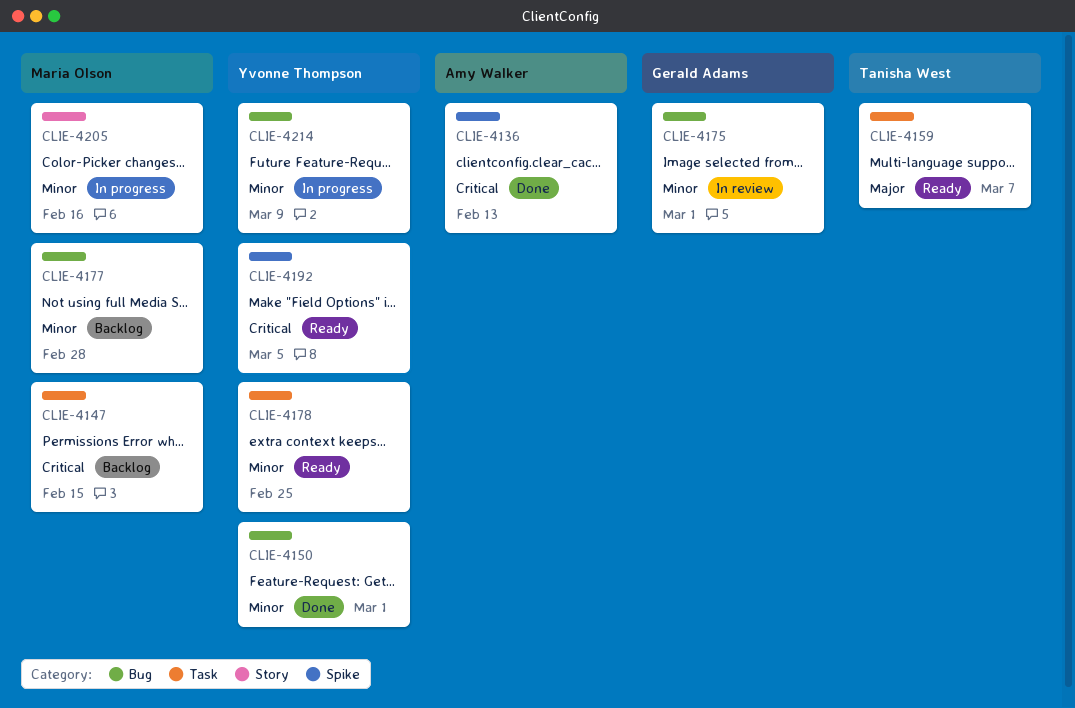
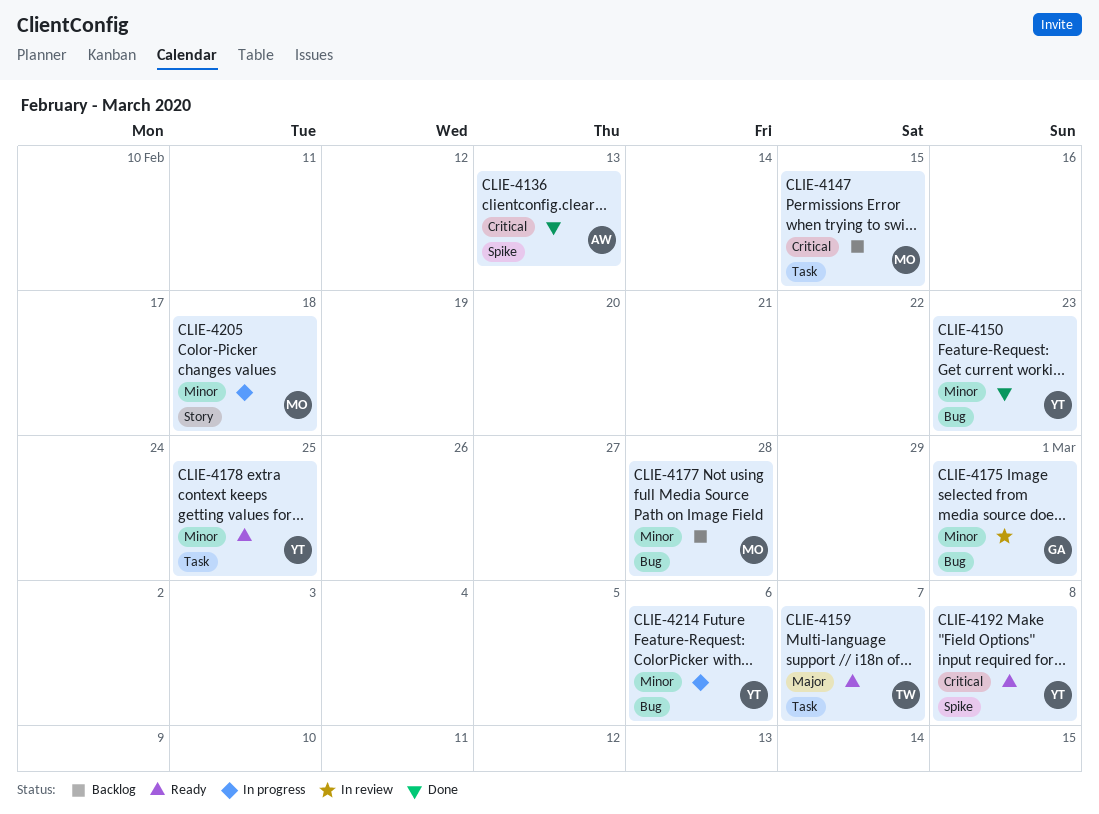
CLIE-4150, due: Mar 1 -> Feb 23
CLIE-4192, due: Mar 5 -> Mar 8
CLIE-4205, due: Feb 16 -> Feb 18
CLIE-4214, due: Mar 9 -> Mar 6

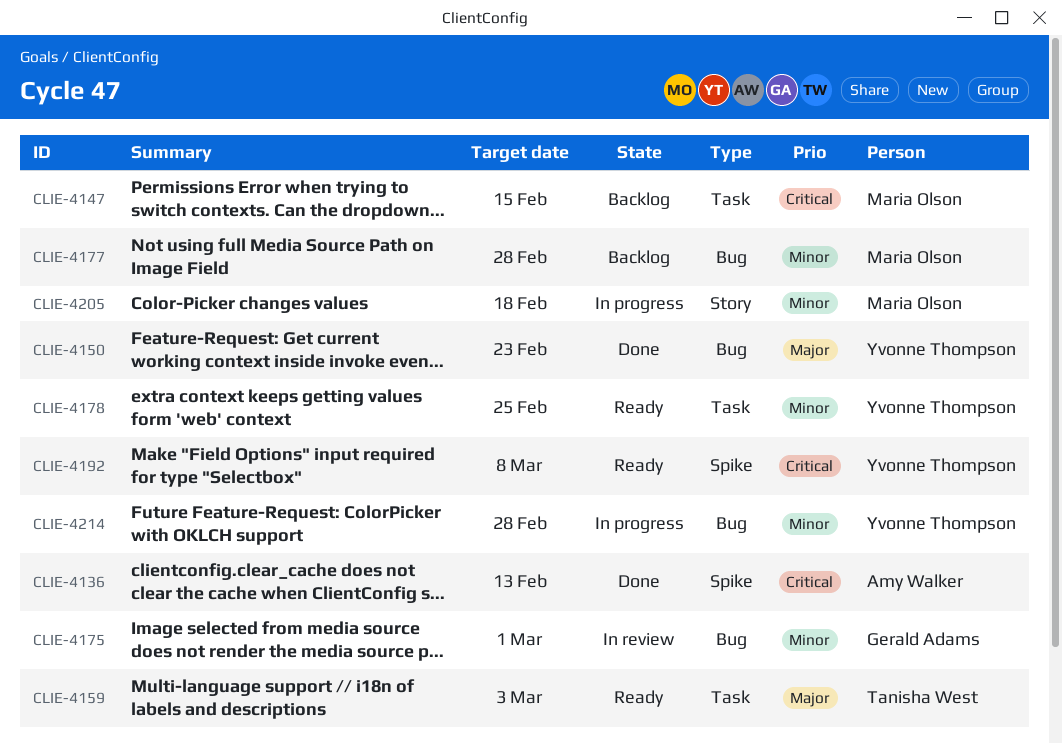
CLIE-4150, priority: Minor -> Major
CLIE-4159, due: Mar 7 -> Mar 3
CLIE-4214, due: Mar 6 -> Feb 28

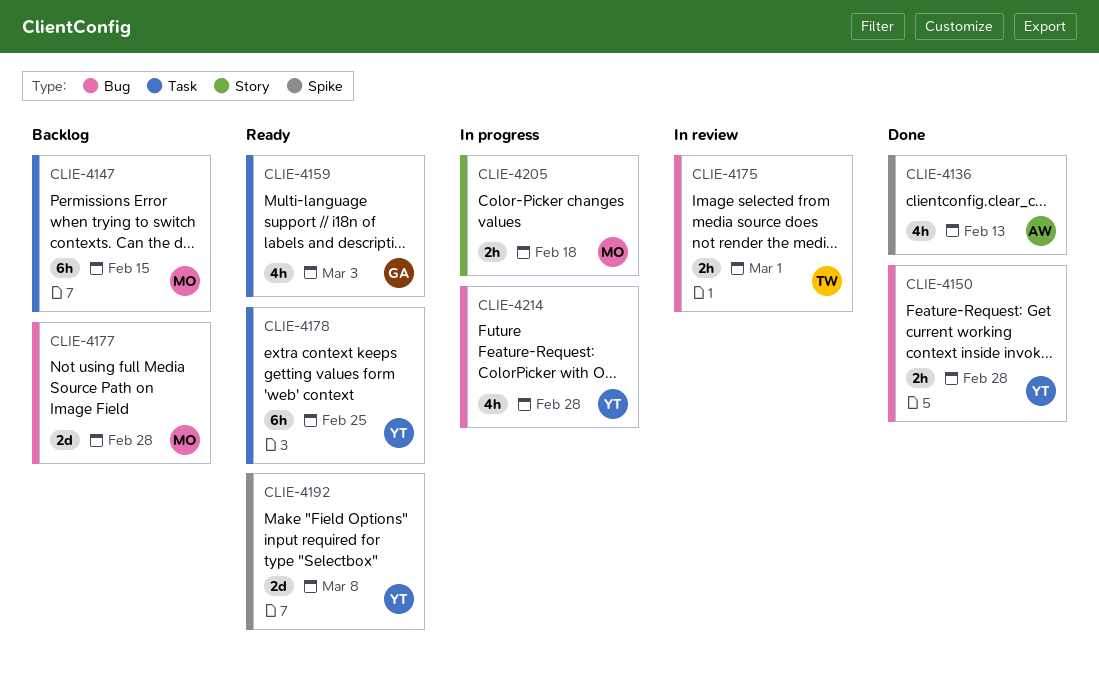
CLIE-4150, due: Feb 23 -> Feb 28
CLIE-4159, owner: Tanisha West -> Gerald Adams
CLIE-4175, owner: Gerald Adams -> Tanisha West

